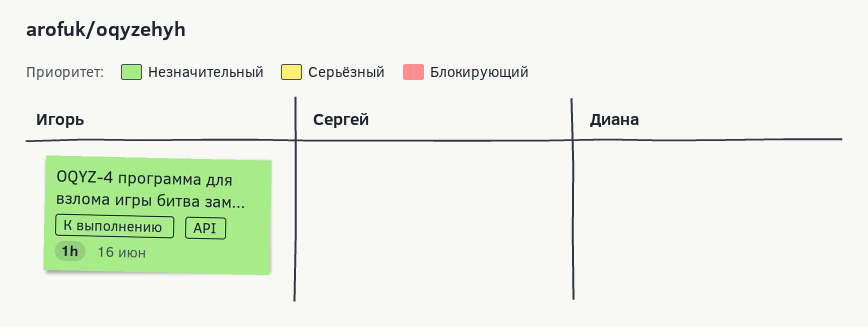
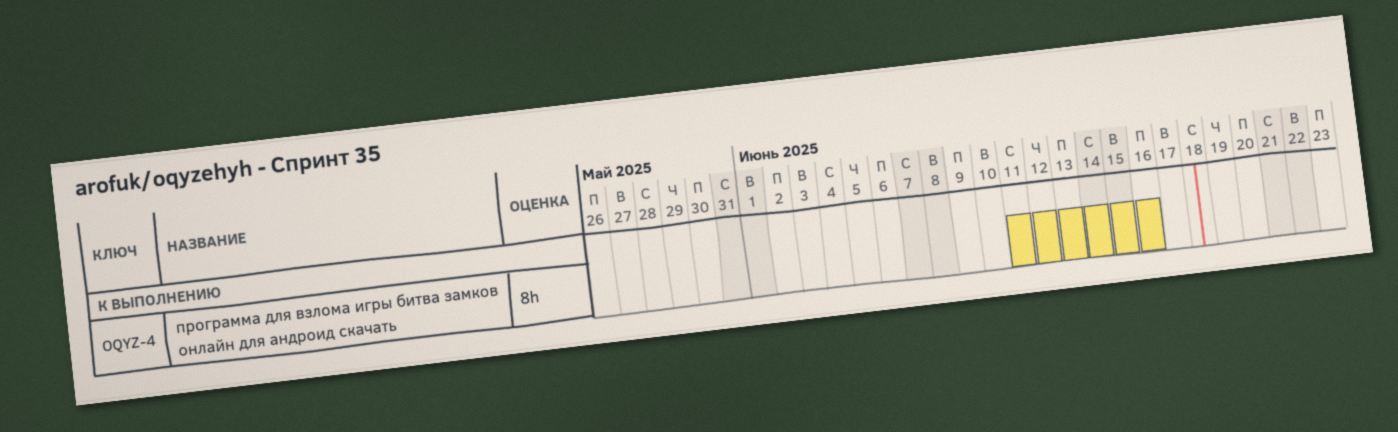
OQYZ-4, estimate: 1h -> 8h

